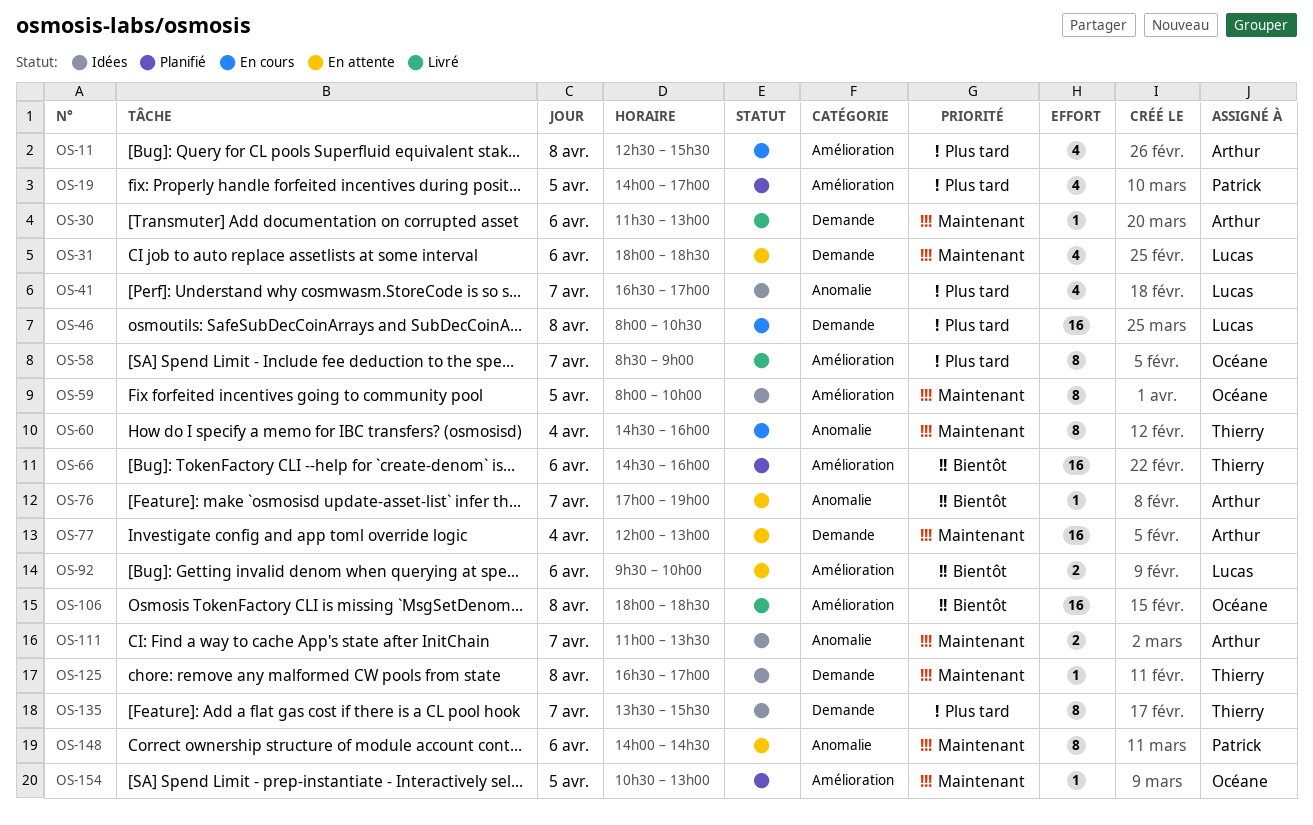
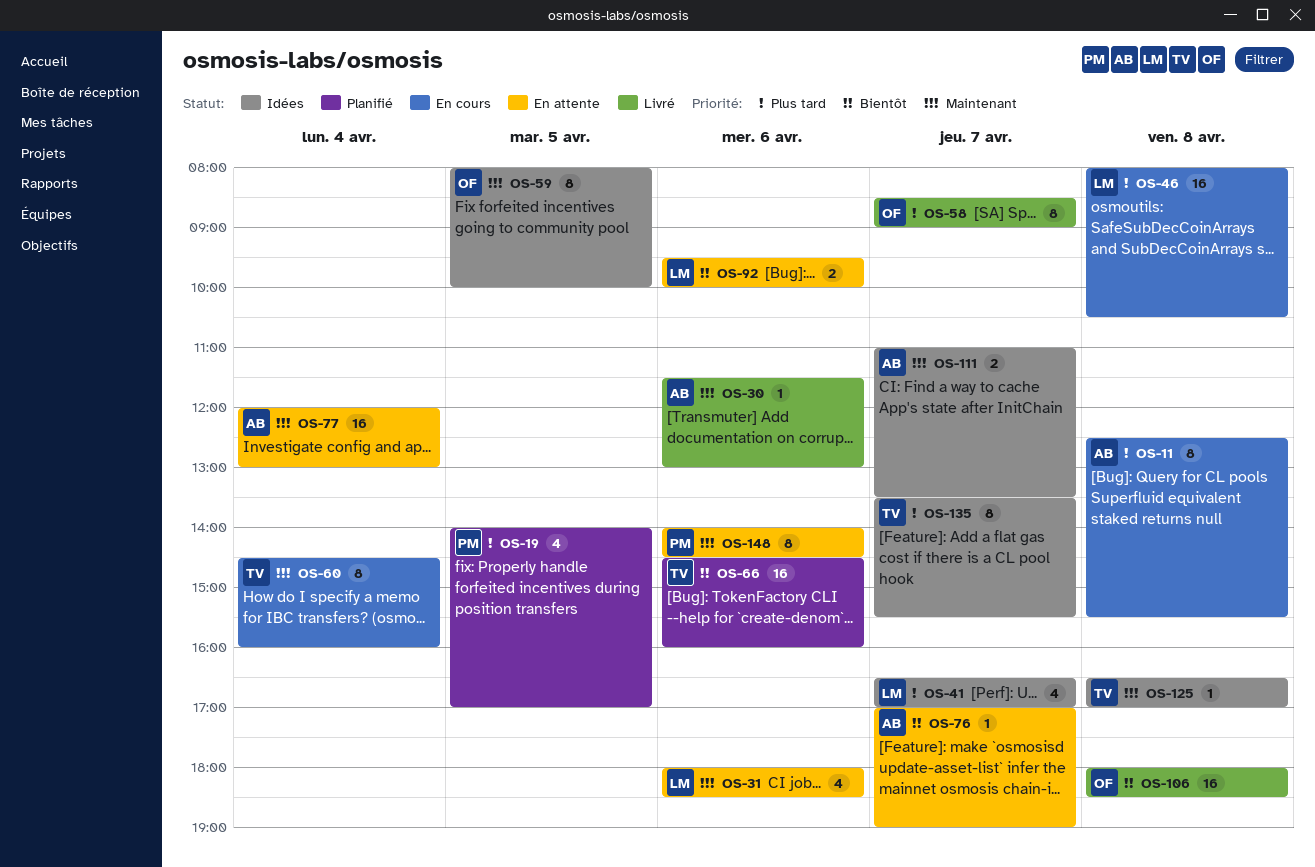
OS-11, estimate: 4 -> 8
OS-154: present -> none

